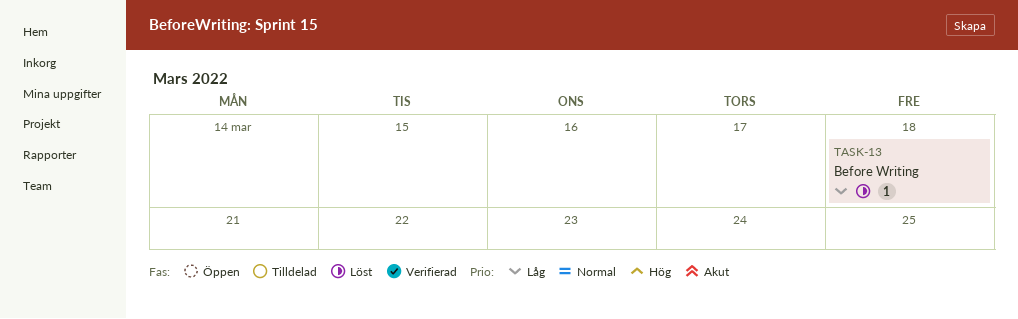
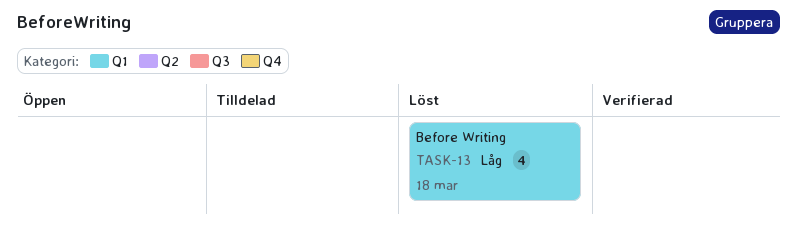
TASK-13, estimate: 1 -> 4

